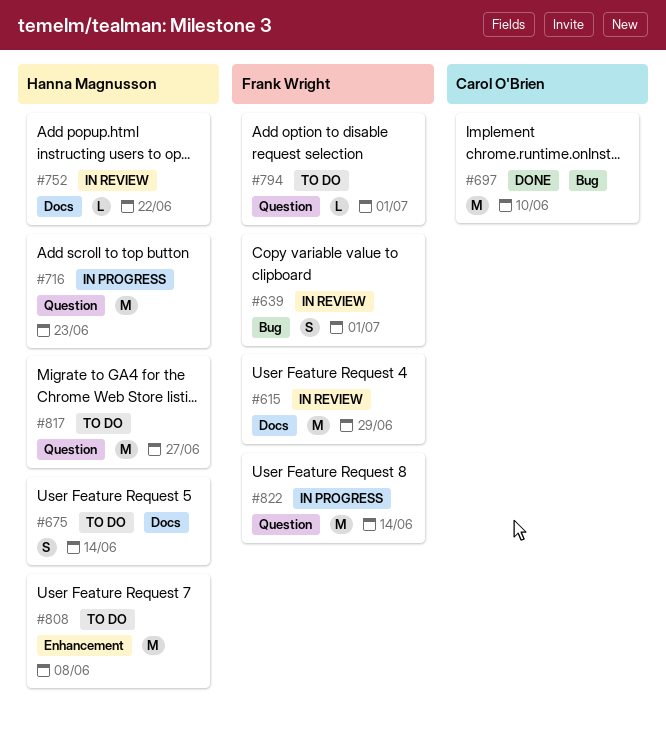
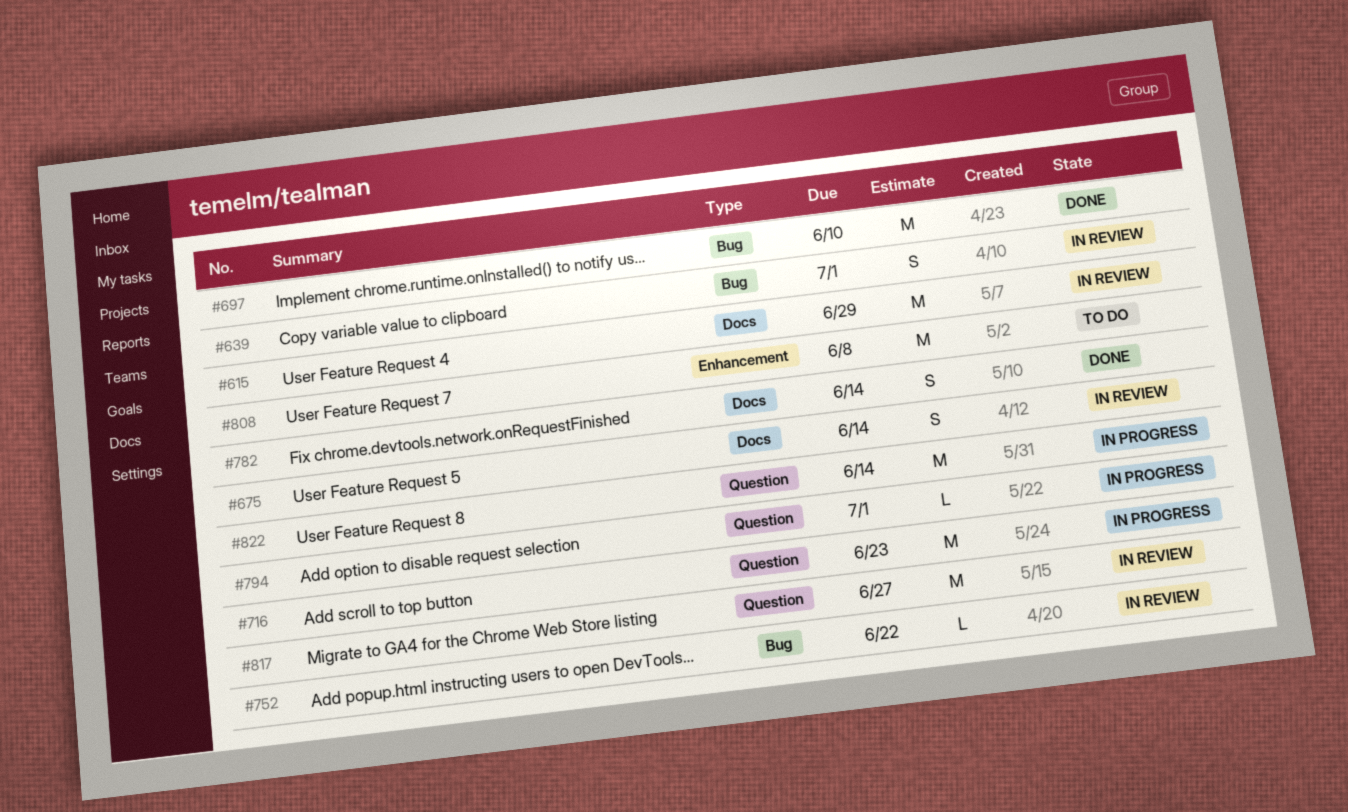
#675, status: To do -> In review
#752, label: Docs -> Bug
#782: none -> present
#794, status: To do -> In progress
#817, status: To do -> In review

